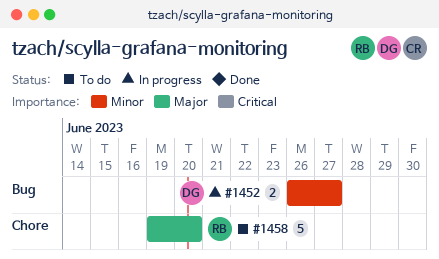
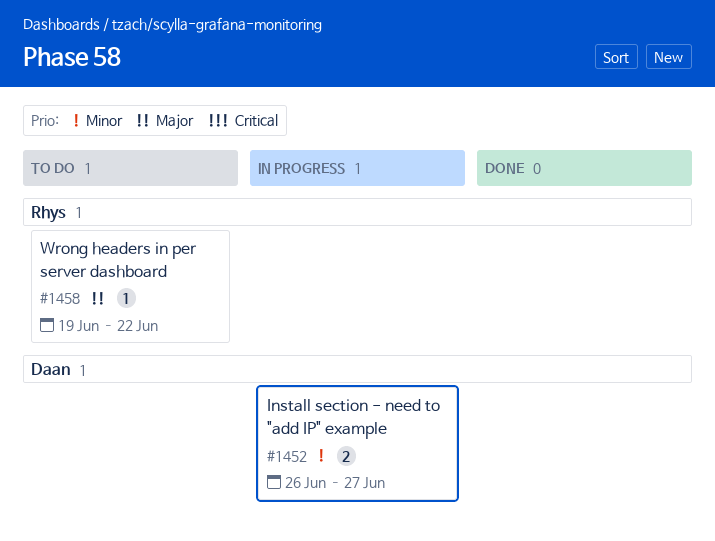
#1458, estimate: 5 -> 1
#1458, due: Jun 20 -> Jun 22

